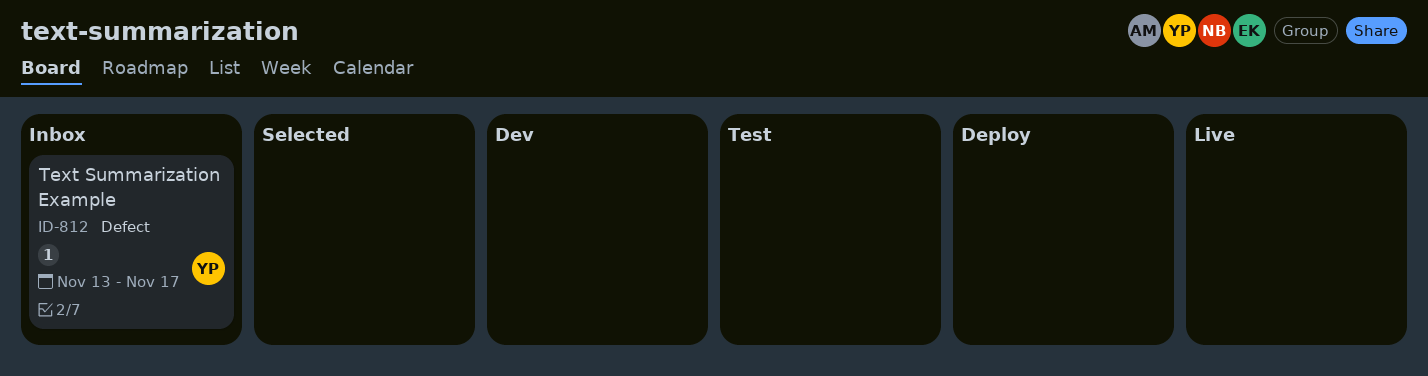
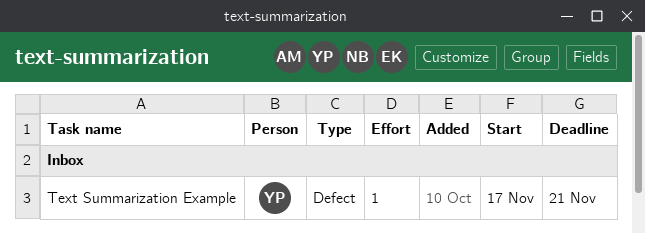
Text Summarization Example, start: Nov 13 -> Nov 17
Text Summarization Example, due: Nov 17 -> Nov 21

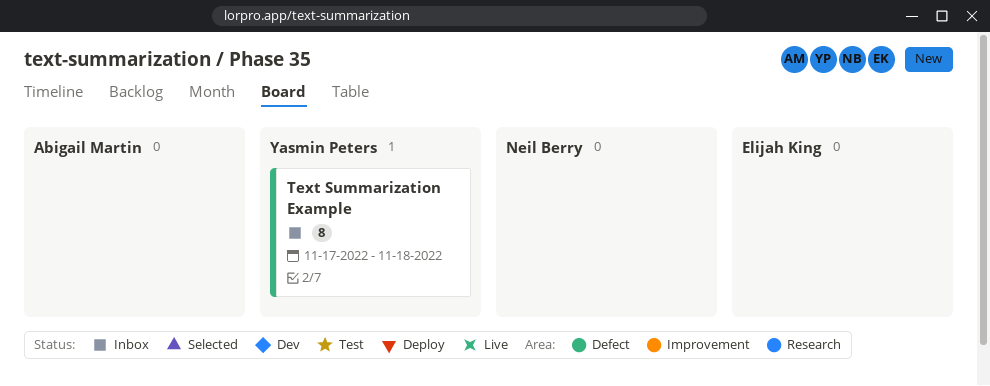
Text Summarization Example, estimate: 1 -> 8
Text Summarization Example, due: Nov 21 -> Nov 18

